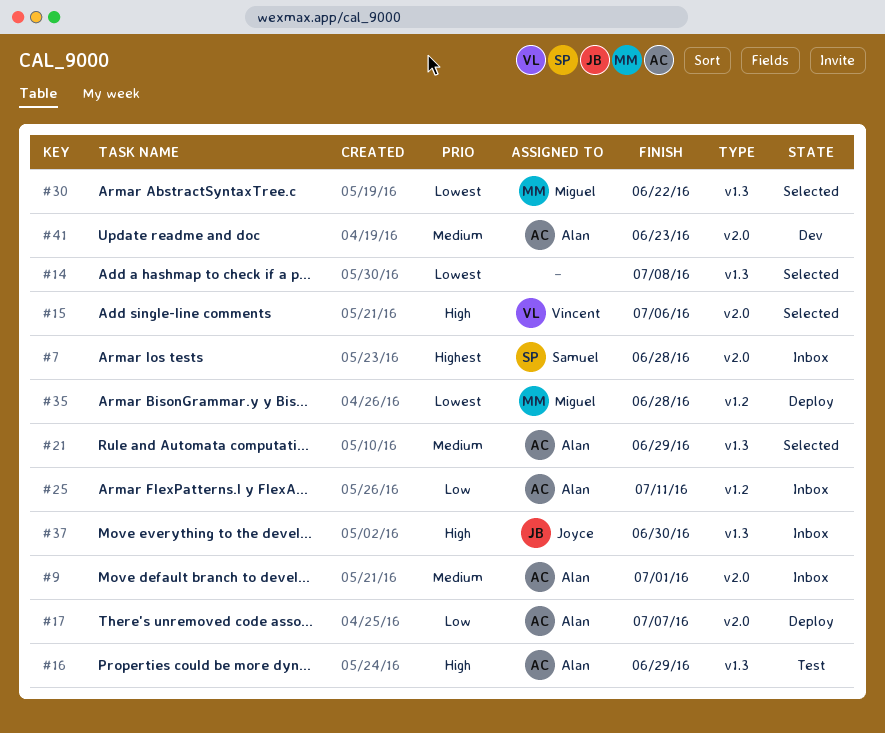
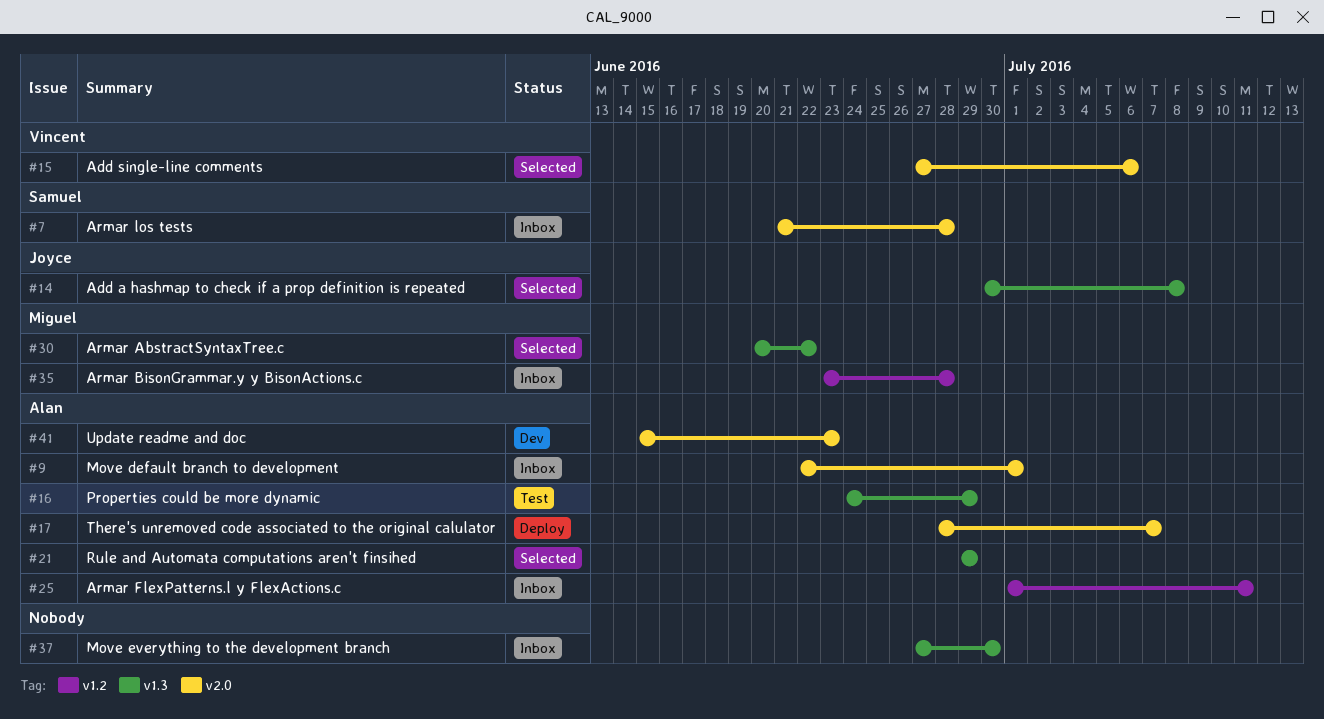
#14, owner: none -> Joyce
#35, status: Deploy -> Inbox
#37, owner: Joyce -> none

